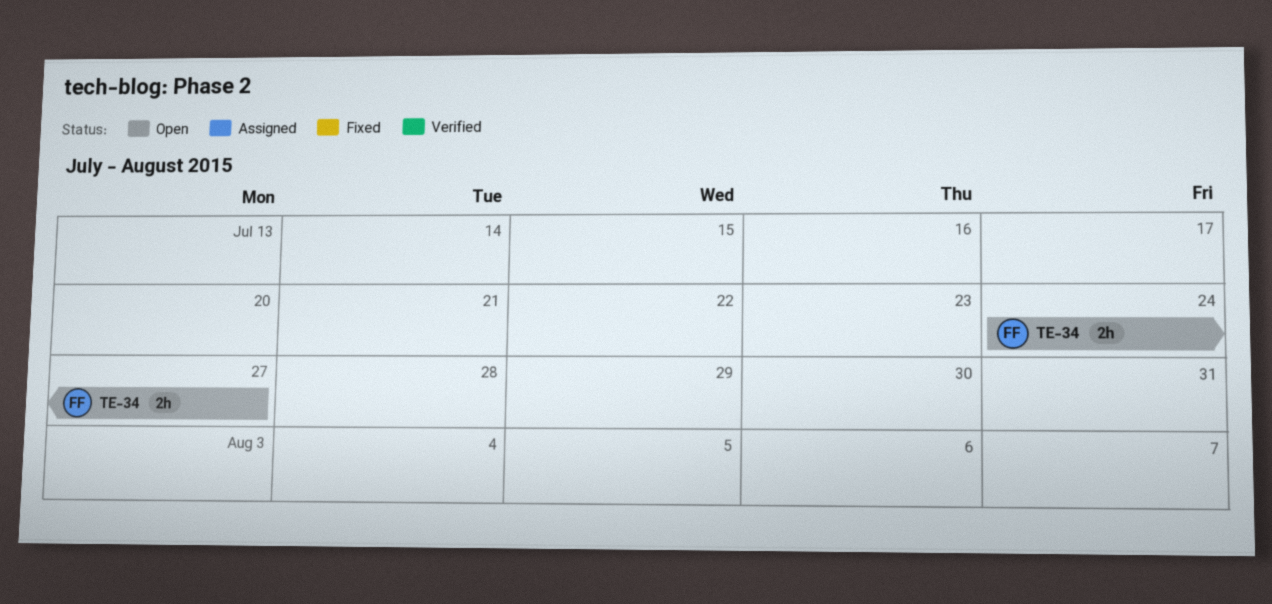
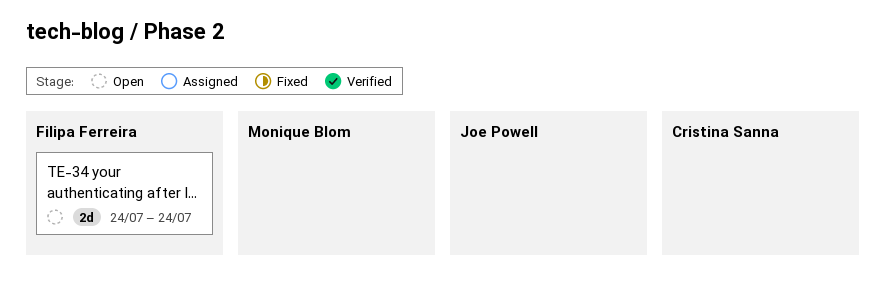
TE-34, estimate: 2h -> 2d
TE-34, due: Jul 27 -> Jul 24

